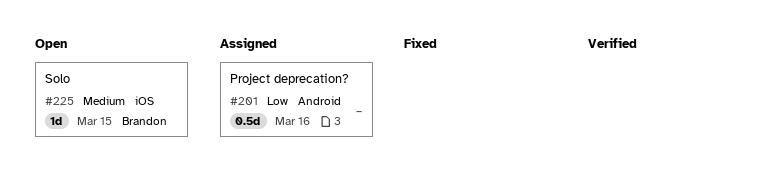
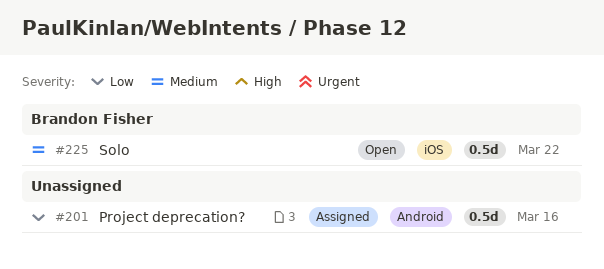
#225, estimate: 1d -> 0.5d
#225, due: Mar 15 -> Mar 22

